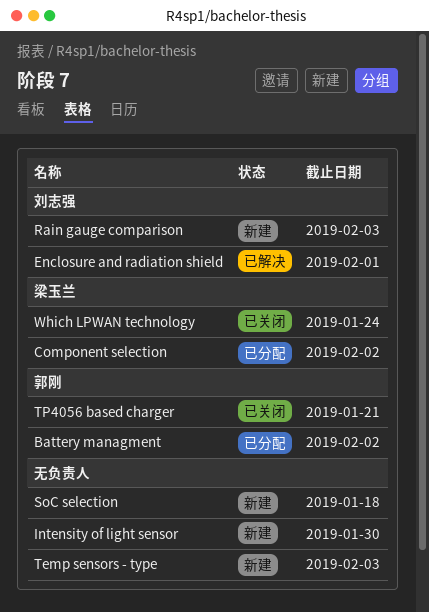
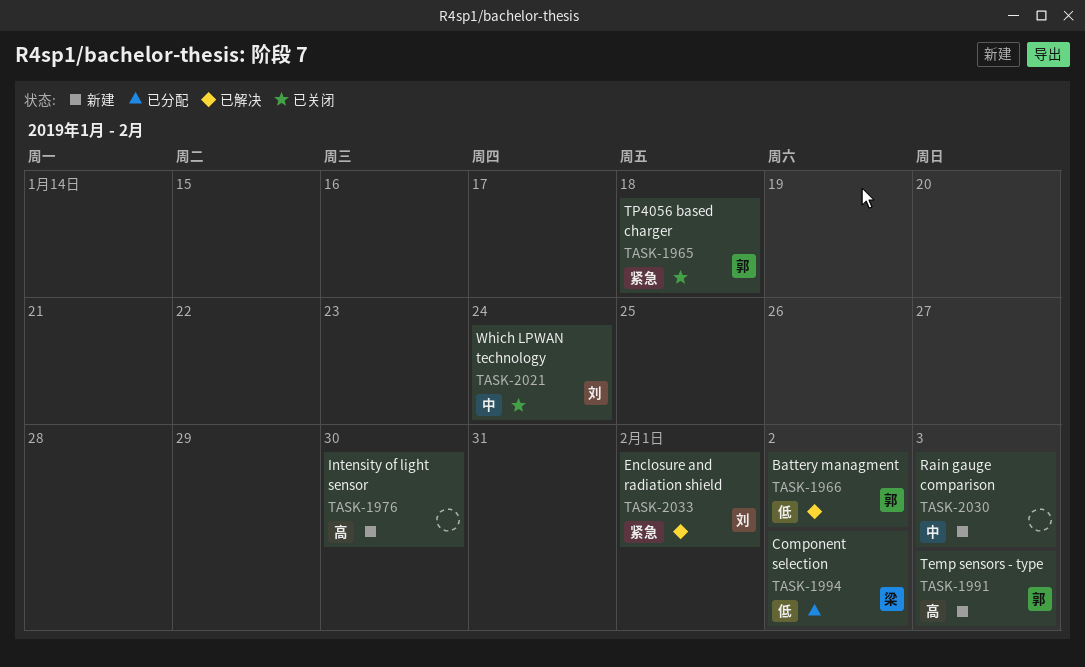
Battery managment, status: 已分配 -> 已解决
Rain gauge comparison, owner: 刘志强 -> none
SoC selection: present -> none
Temp sensors - type, owner: none -> 郭刚
TP4056 based charger, due: Jan 21 -> Jan 18
Which LPWAN technology, owner: 梁玉兰 -> 刘志强

